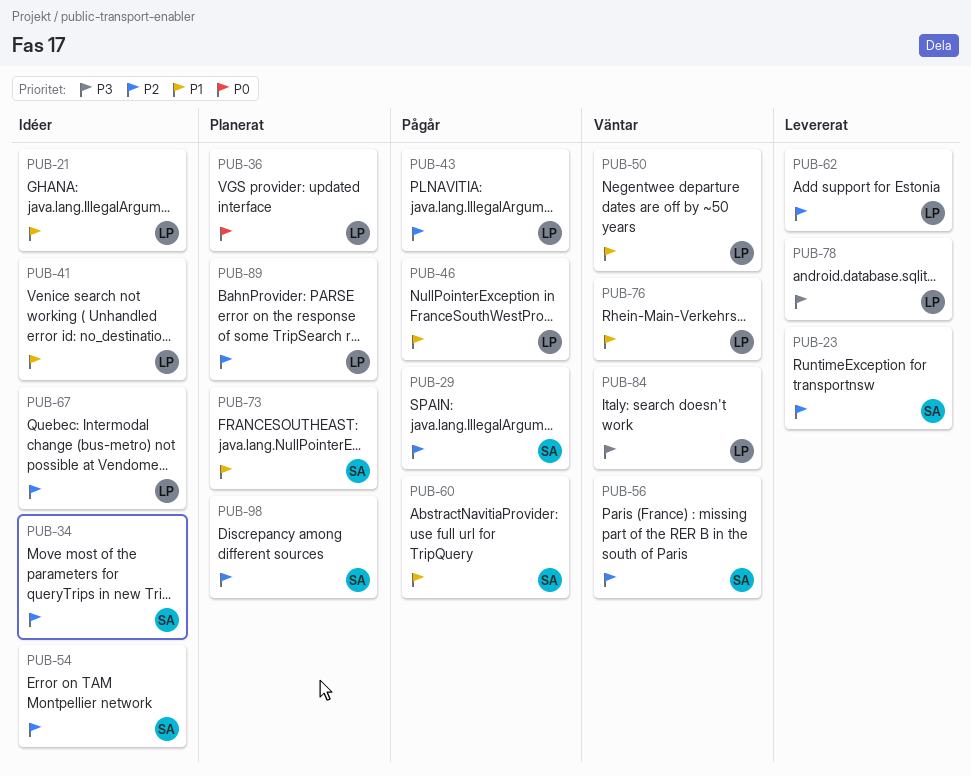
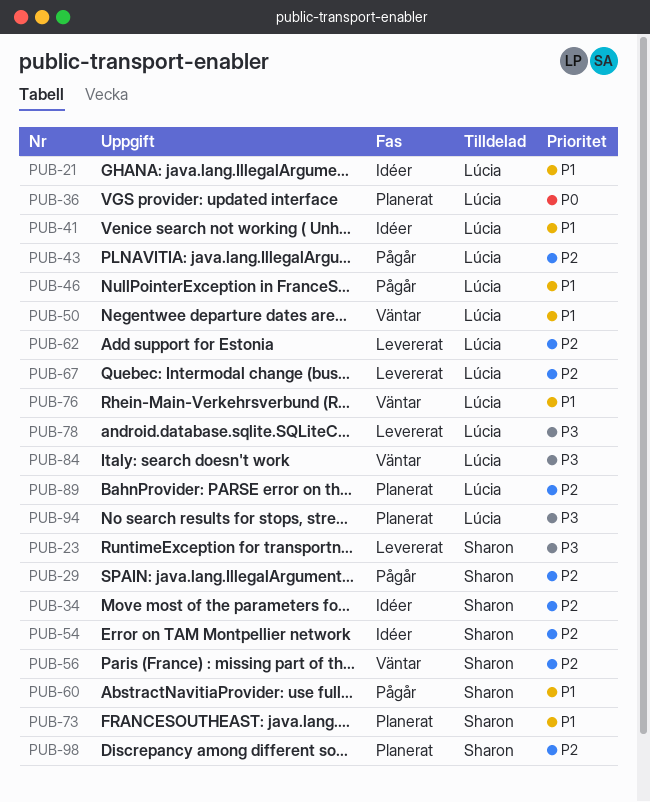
PUB-23, priority: P2 -> P3
PUB-67, status: Idéer -> Levererat
PUB-94: none -> present

